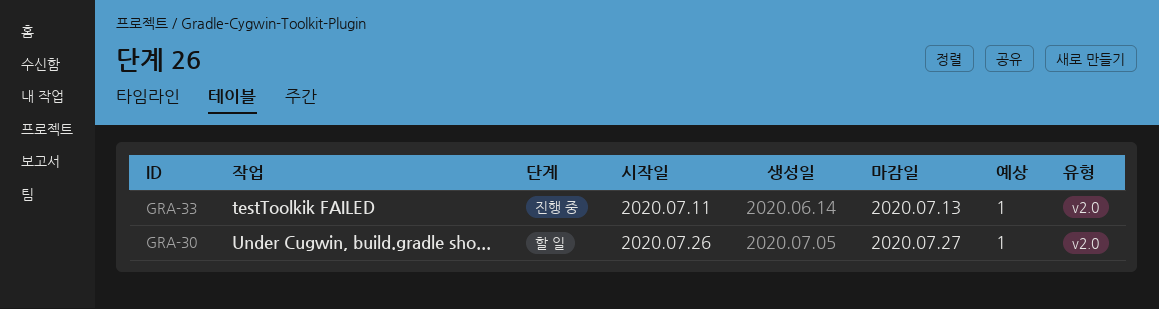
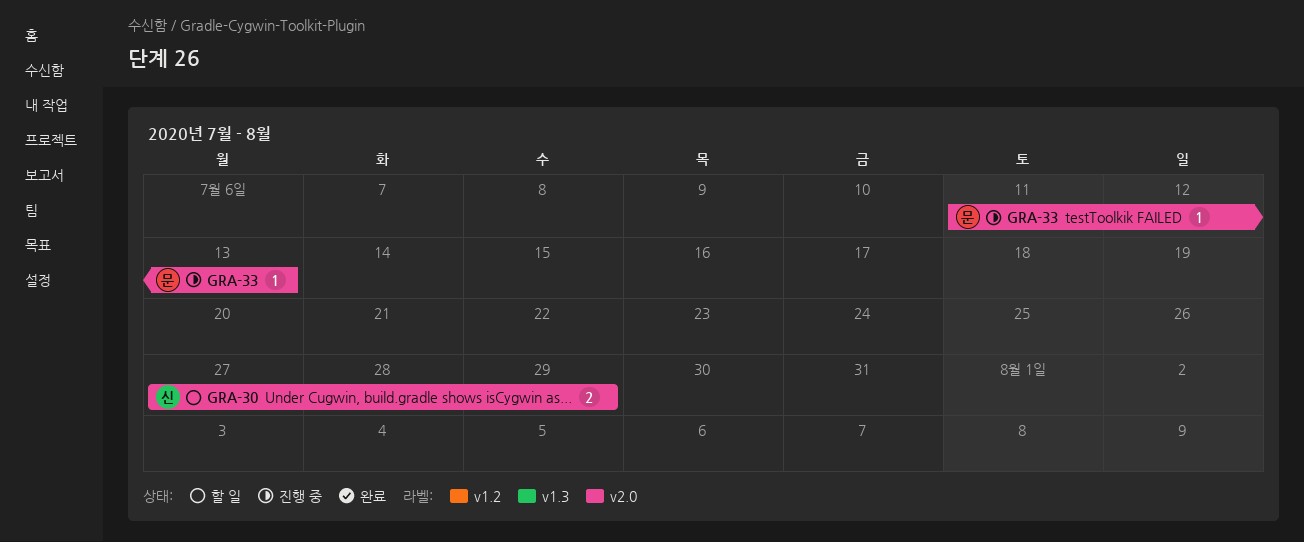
GRA-30, estimate: 1 -> 2
GRA-30, start: Jul 26 -> Jul 27
GRA-30, due: Jul 27 -> Jul 29

